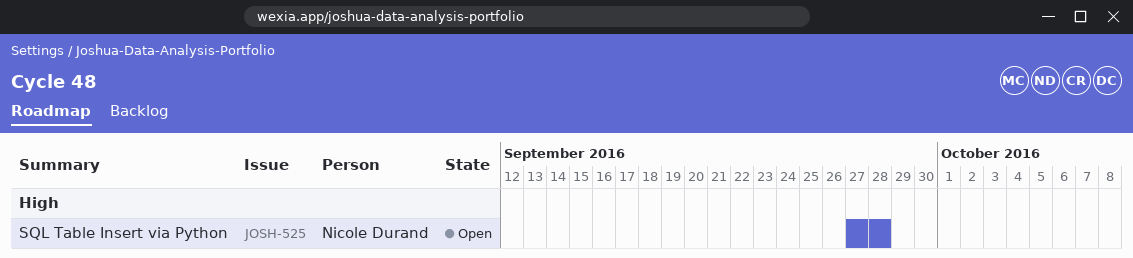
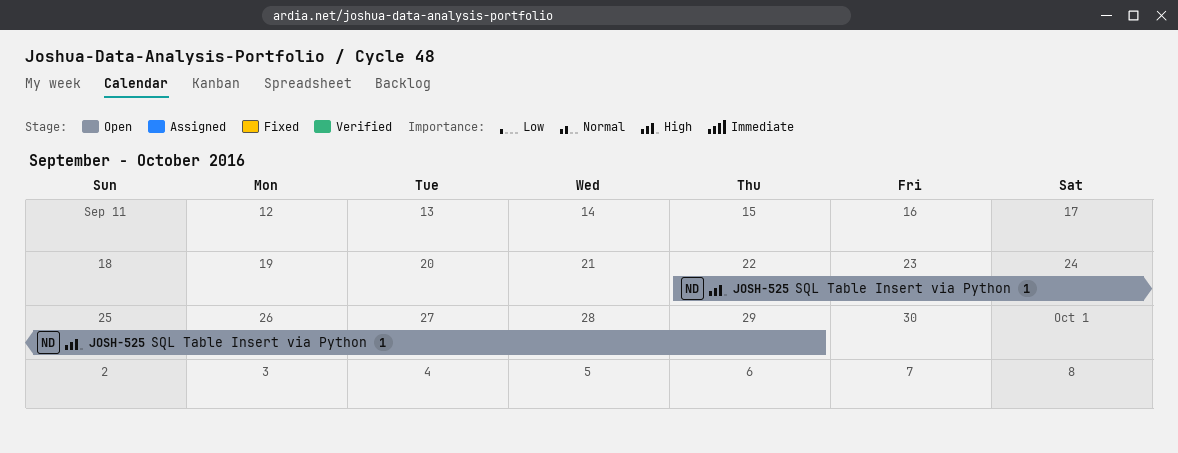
JOSH-525, start: Sep 27 -> Sep 22
JOSH-525, due: Sep 28 -> Sep 29

